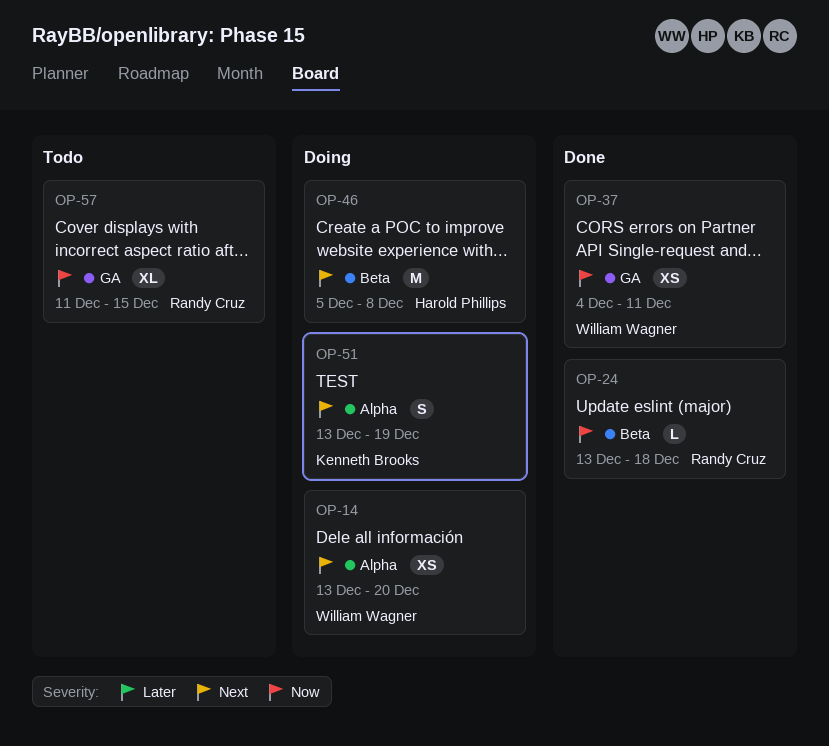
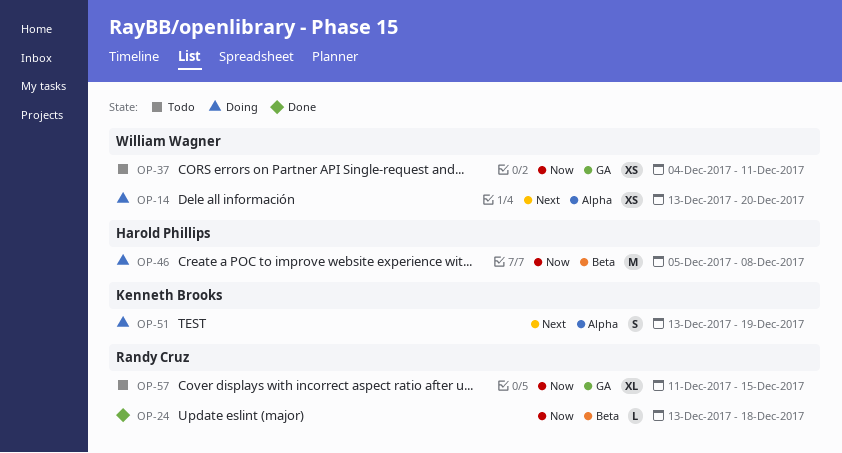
OP-37, status: Done -> Todo
OP-46, priority: Next -> Now

